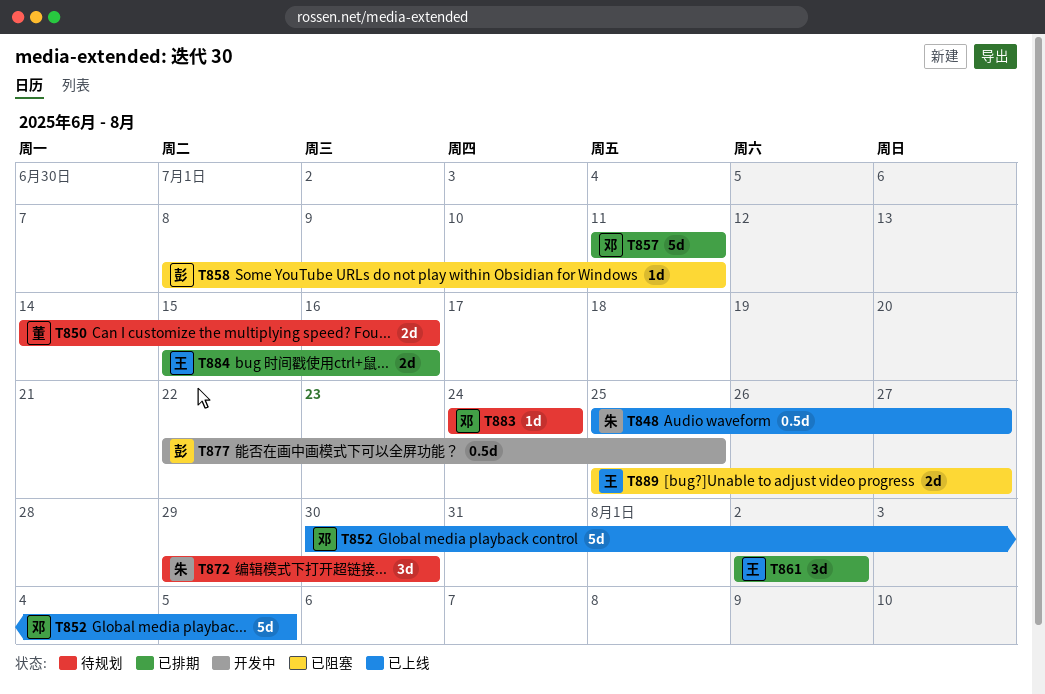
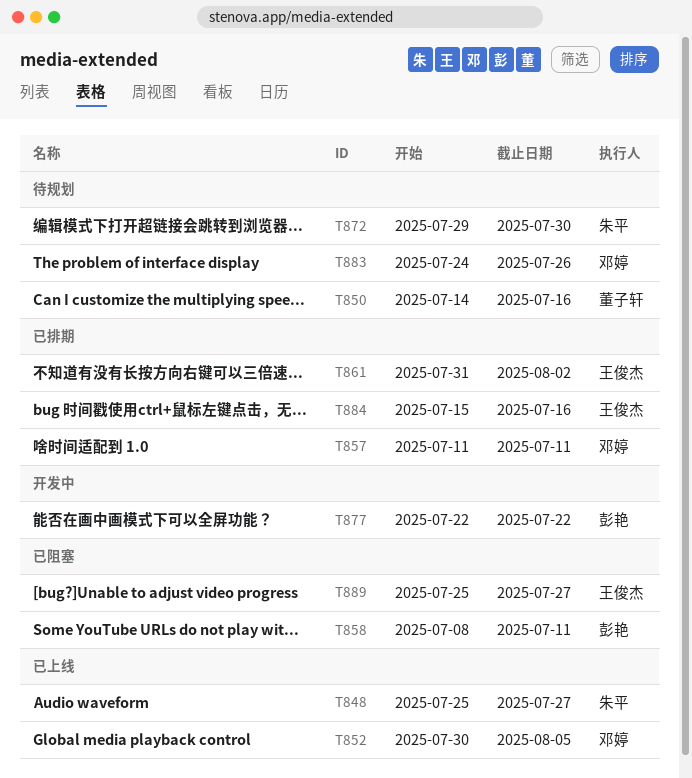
T861, start: Aug 2 -> Jul 31
T877, due: Jul 25 -> Jul 22
T883, due: Jul 24 -> Jul 26

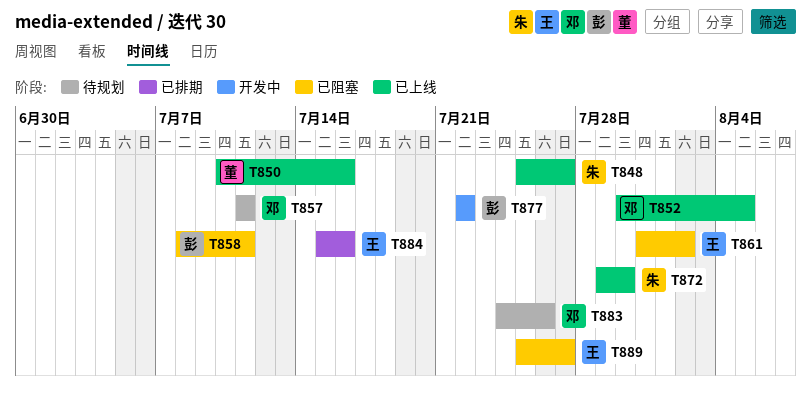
T850, status: 待规划 -> 已上线
T850, start: Jul 14 -> Jul 10
T857, status: 已排期 -> 待规划
T861, status: 已排期 -> 已阻塞
T872, status: 待规划 -> 已上线

